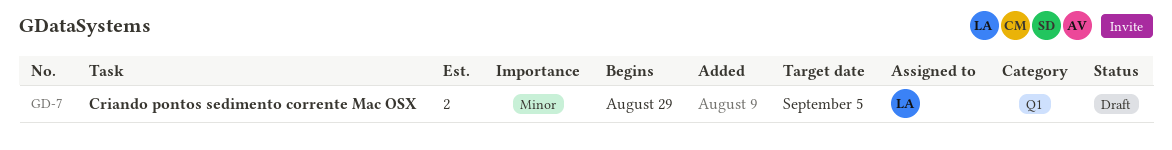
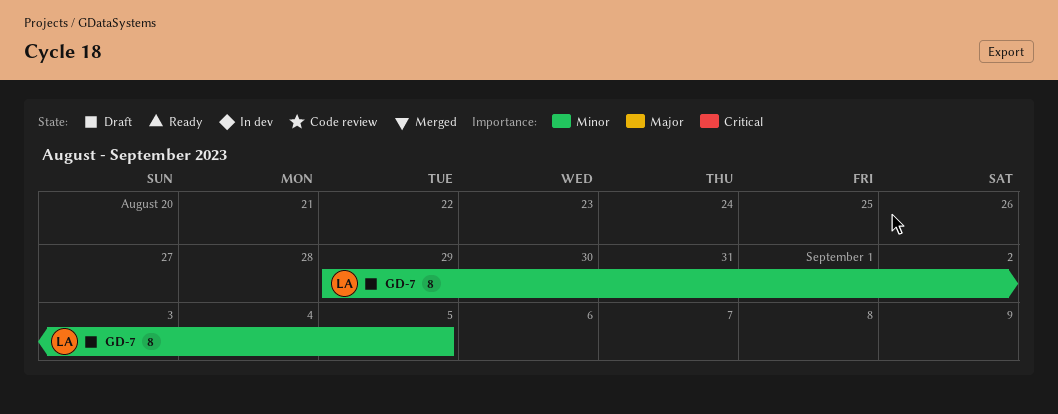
GD-7, estimate: 2 -> 8

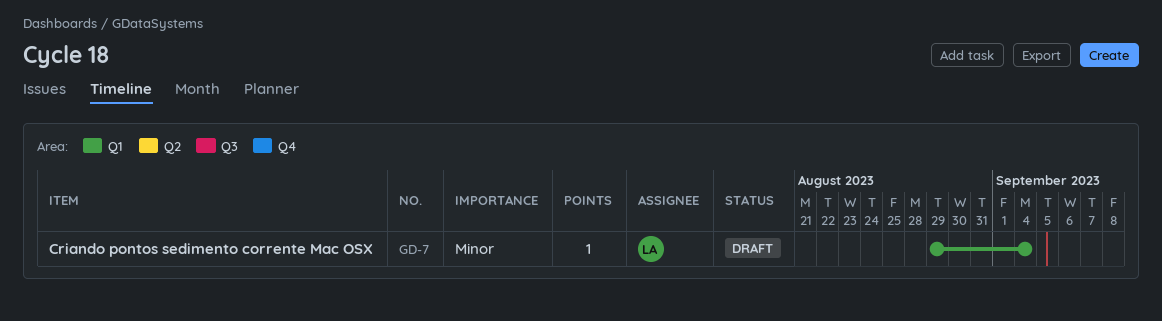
GD-7, estimate: 8 -> 1
GD-7, due: Sep 5 -> Sep 4

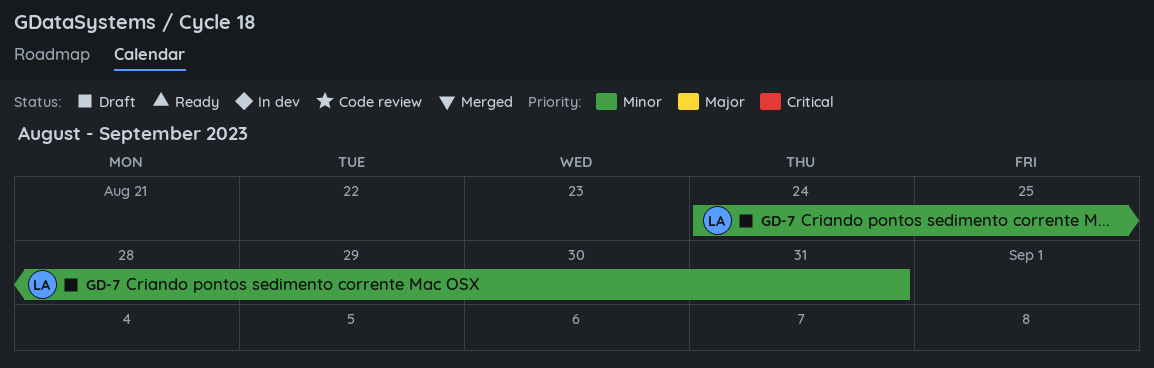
GD-7, start: Aug 29 -> Aug 24
GD-7, due: Sep 4 -> Aug 31

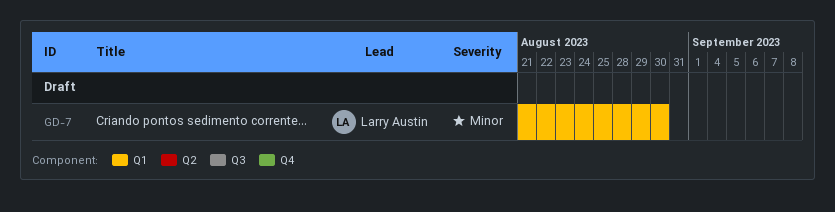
GD-7, start: Aug 24 -> Aug 21
GD-7, due: Aug 31 -> Aug 30

